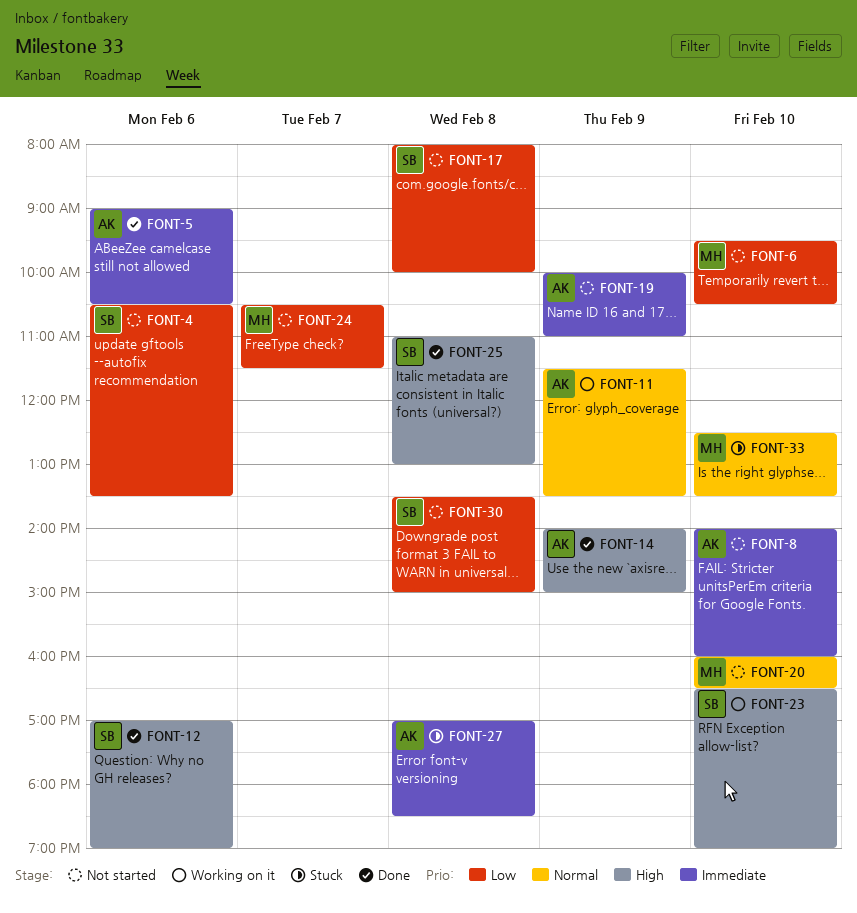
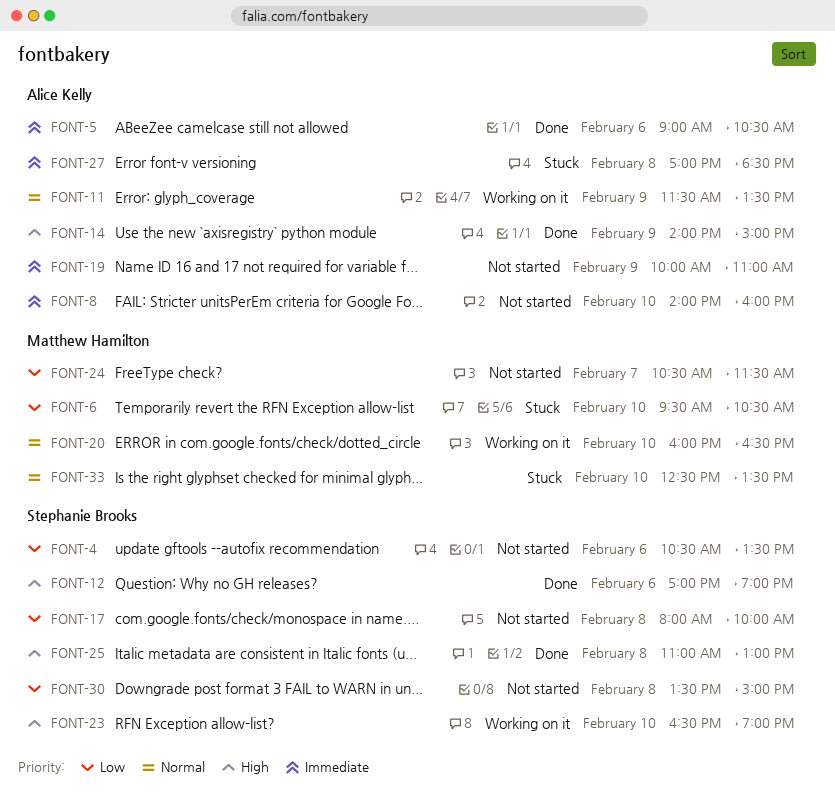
FONT-6, status: Not started -> Stuck
FONT-20, status: Not started -> Working on it

